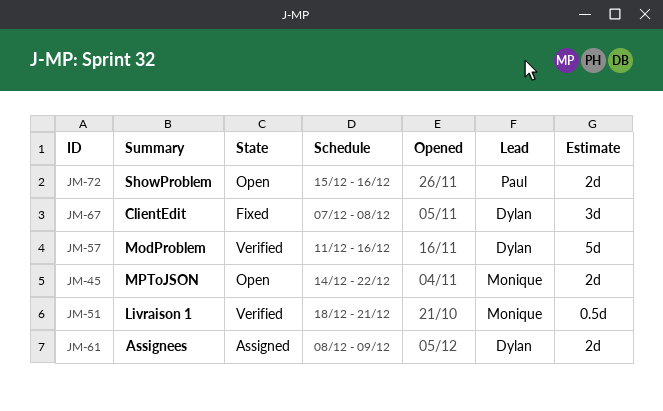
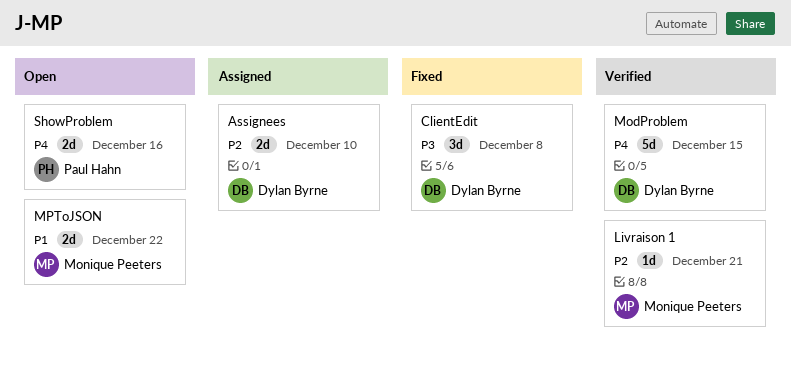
Assignees, due: Dec 9 -> Dec 10
Livraison 1, estimate: 0.5d -> 1d
ModProblem, due: Dec 16 -> Dec 15

